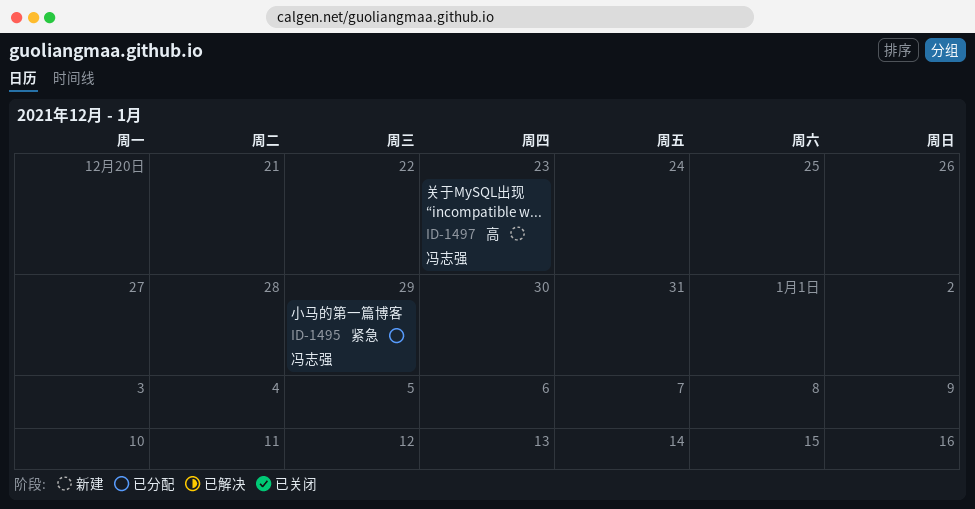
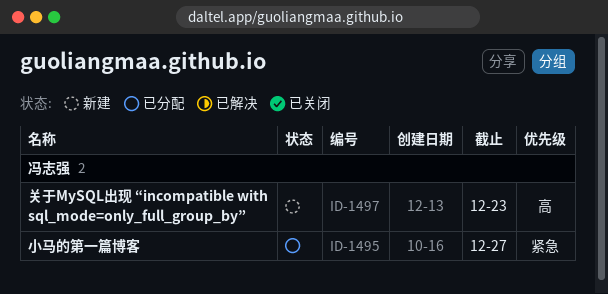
ID-1495, due: Dec 29 -> Dec 27

